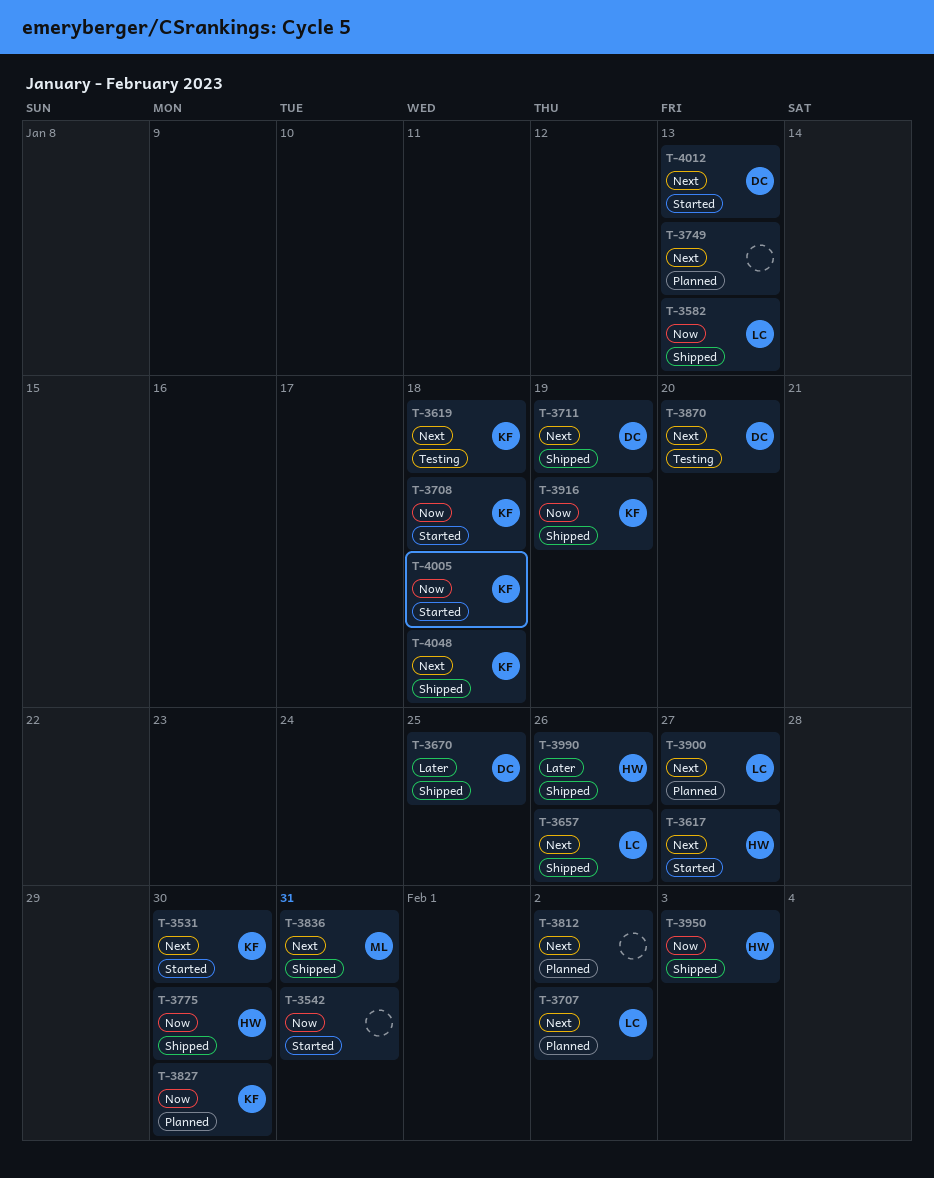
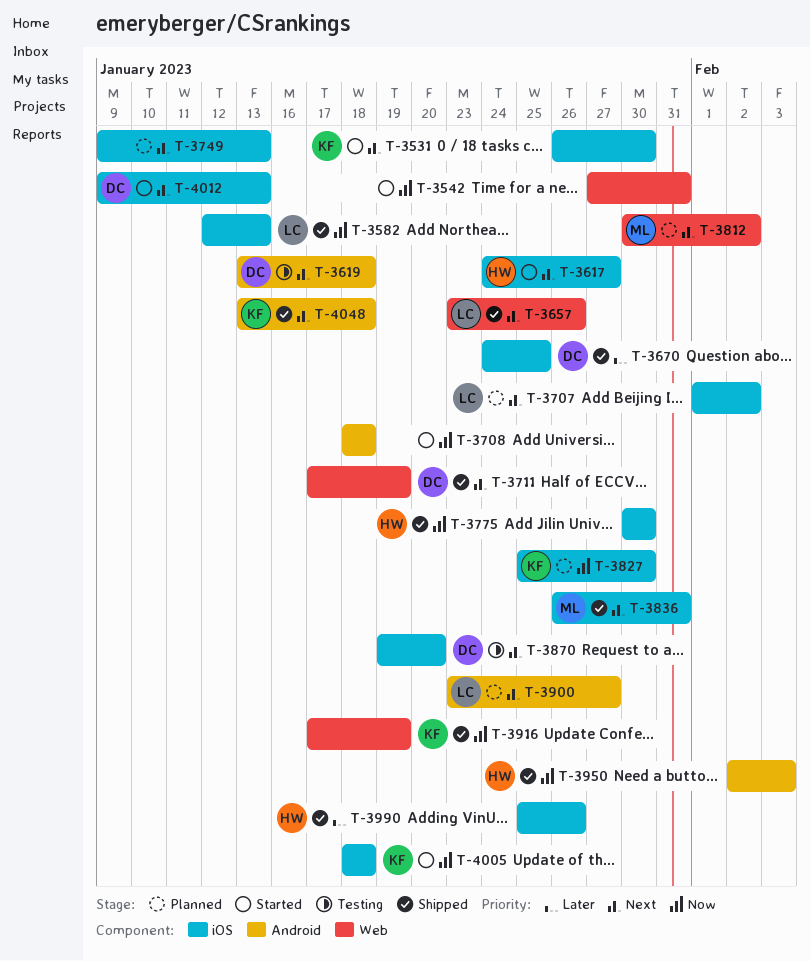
T-3619, owner: KF -> DC
T-3708, owner: KF -> none
T-3812, owner: none -> ML

